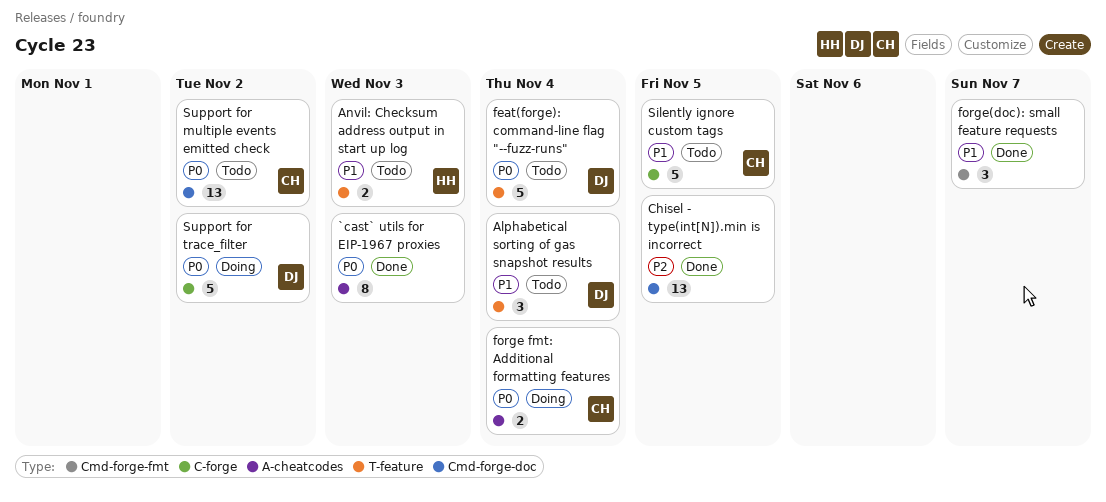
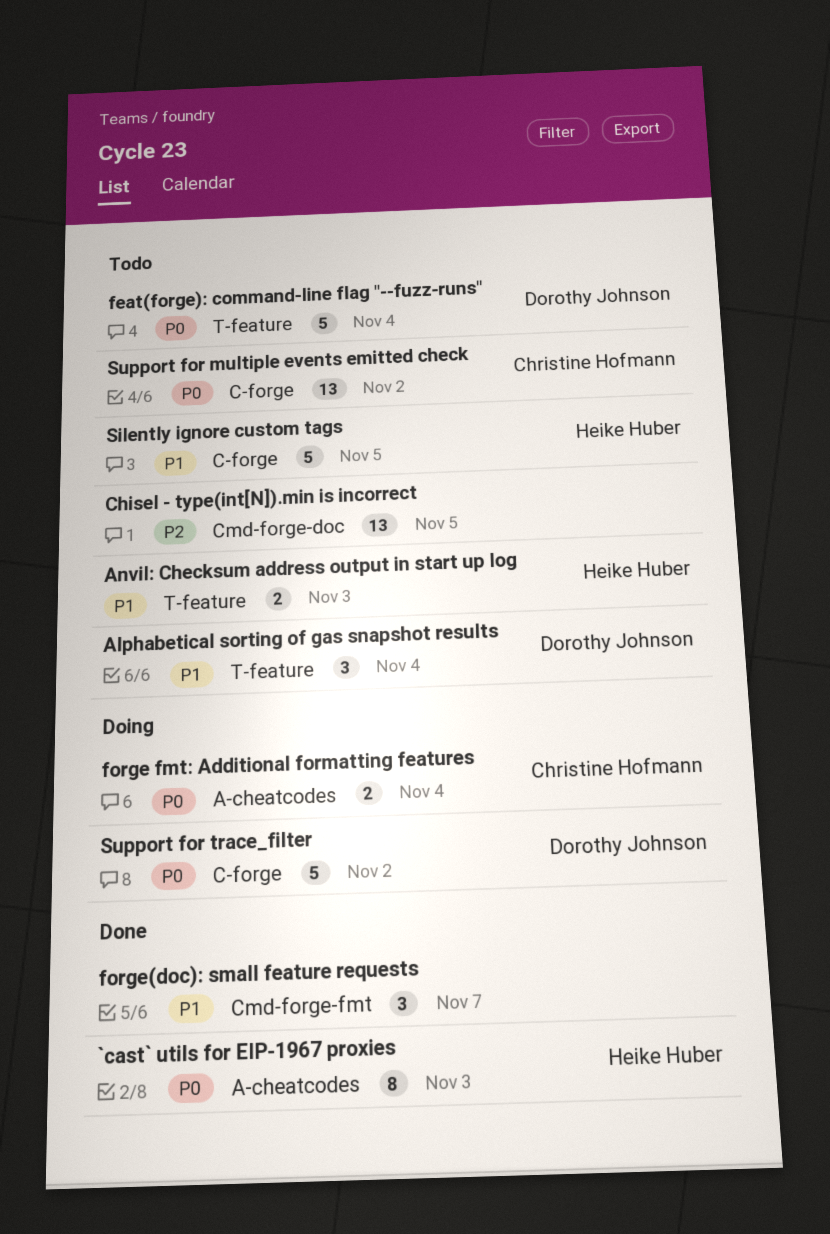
`cast` utils for EIP-1967 proxies, owner: none -> Heike Huber
Chisel - type(int[N]).min is incorrect, status: Done -> Todo
Silently ignore custom tags, owner: Christine Hofmann -> Heike Huber
Support for multiple events emitted check, label: Cmd-forge-doc -> C-forge

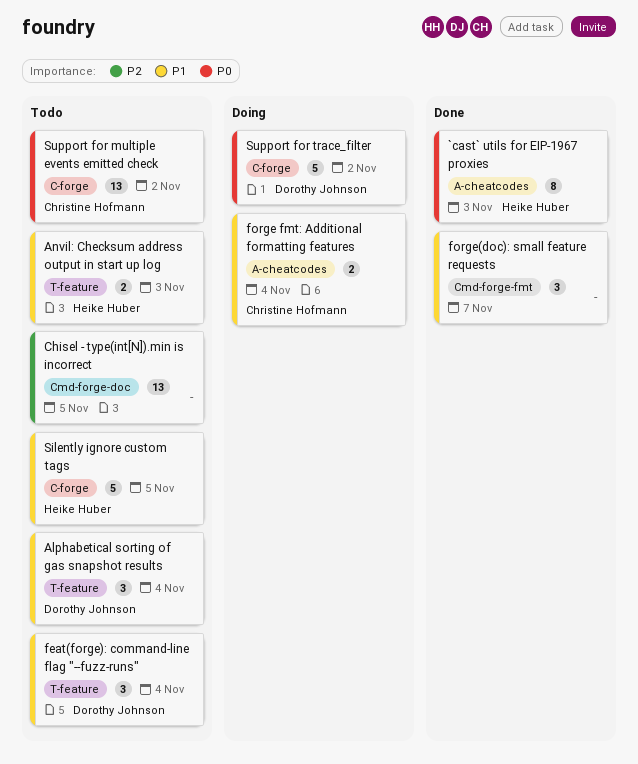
feat(forge): command-line flag "--fuzz-runs", priority: P0 -> P1
feat(forge): command-line flag "--fuzz-runs", estimate: 5 -> 3
forge fmt: Additional formatting features, priority: P0 -> P1

